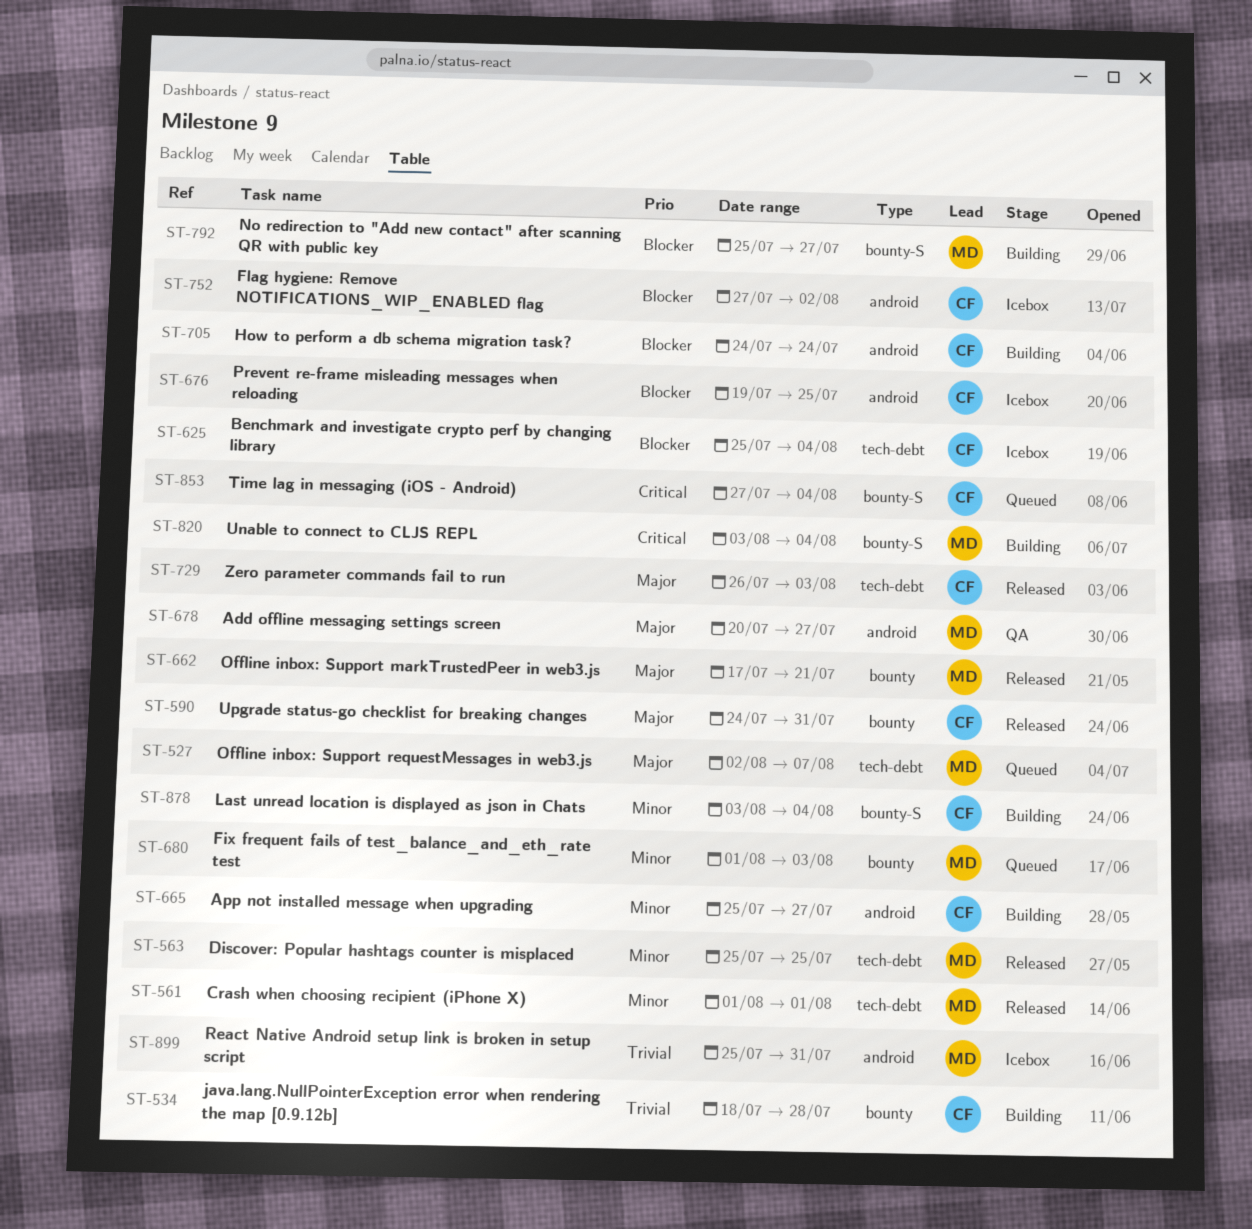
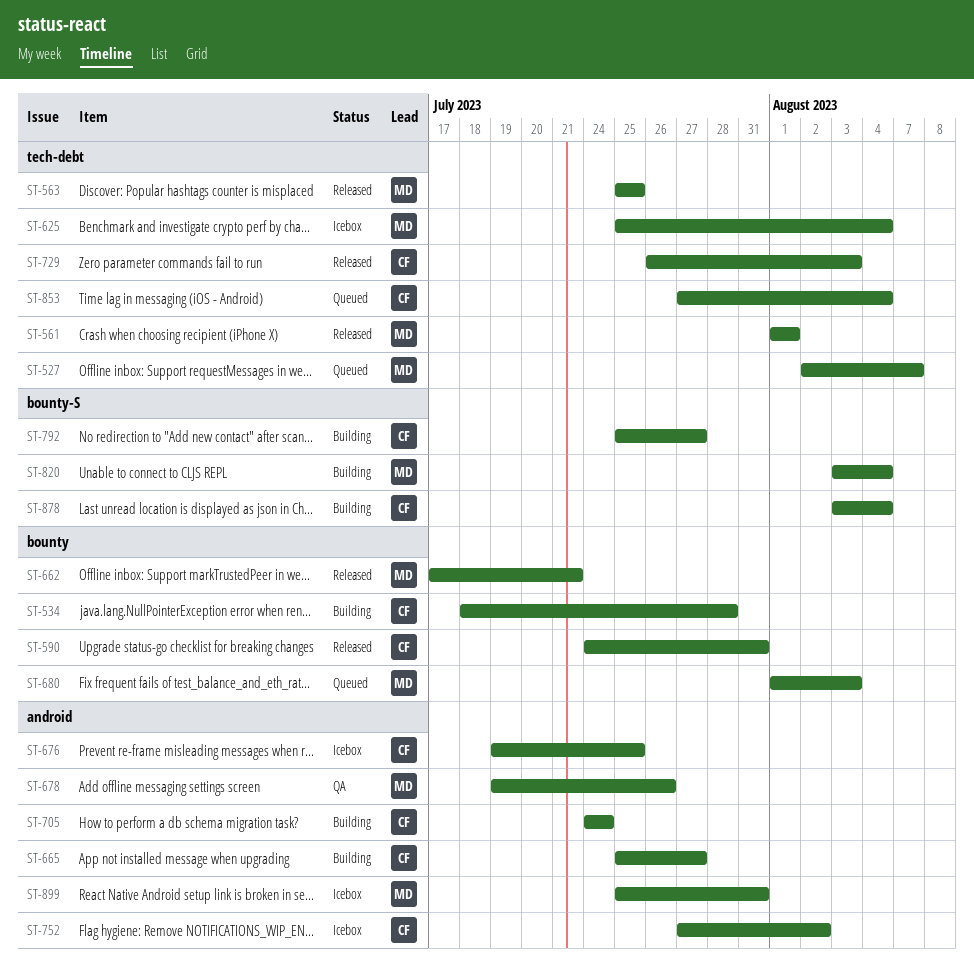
ST-625, owner: CF -> MD
ST-678, start: Jul 20 -> Jul 19
ST-678, due: Jul 27 -> Jul 26
ST-792, owner: MD -> CF
ST-853, label: bounty-S -> tech-debt

